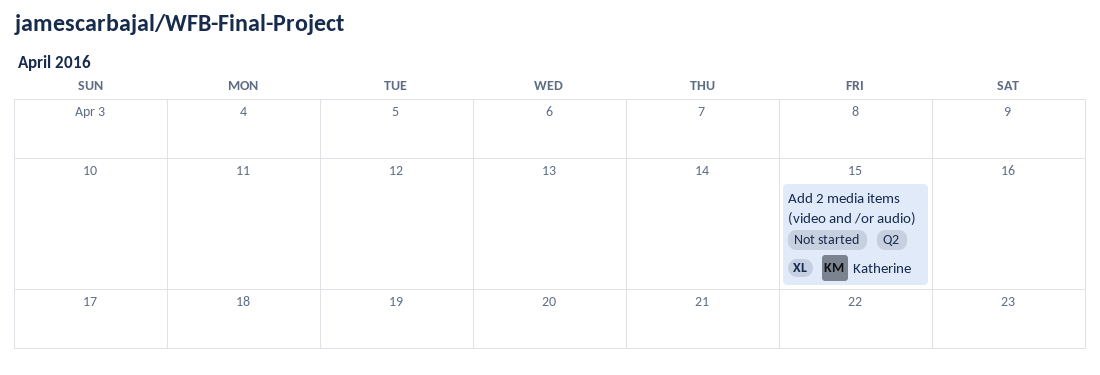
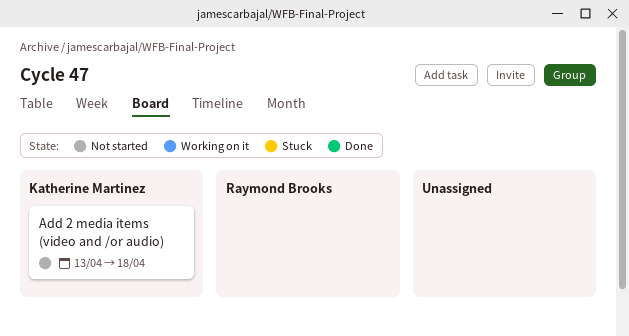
Add 2 media items (video and /or audio), due: Apr 15 -> Apr 18

